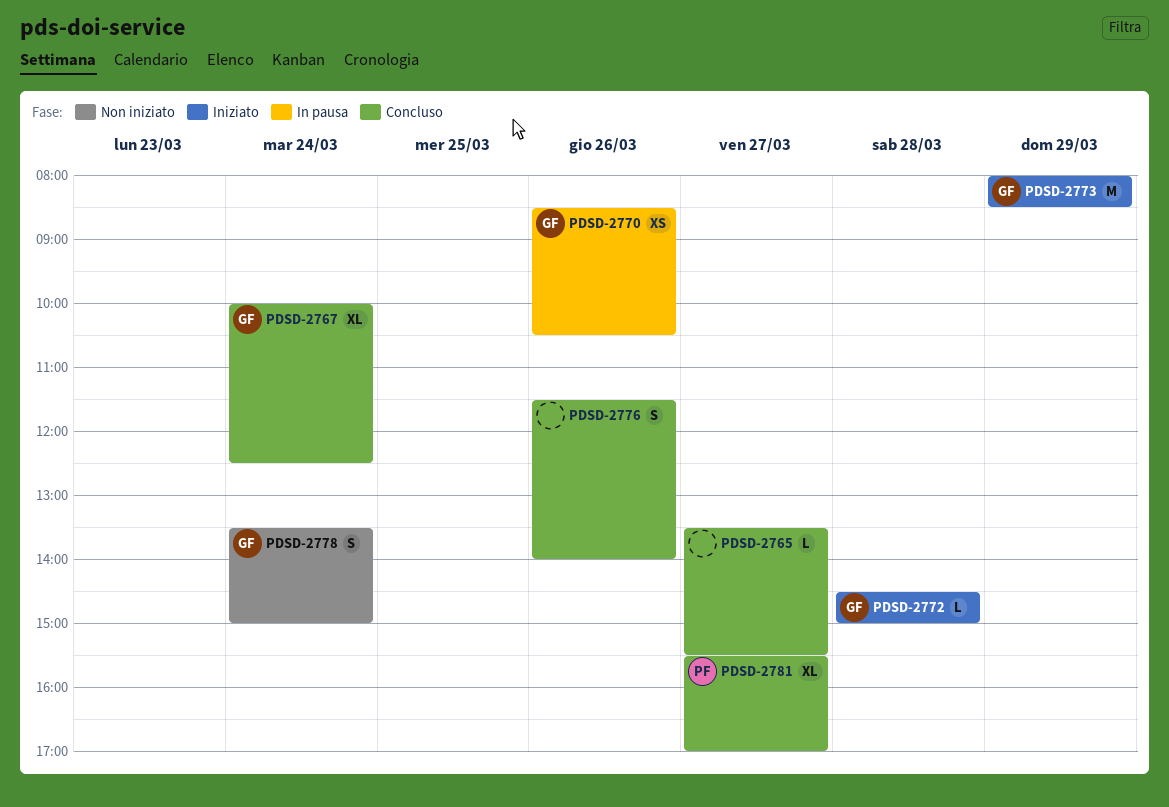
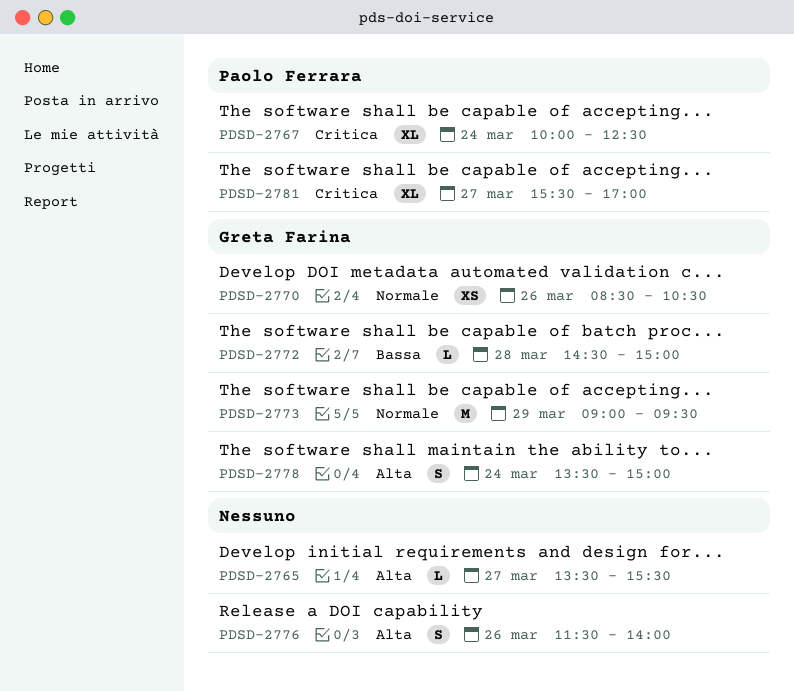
PDSD-2767, owner: Greta Farina -> Paolo Ferrara
PDSD-2773, begins: 08:00 -> 09:00
PDSD-2773, ends: 08:30 -> 09:30

